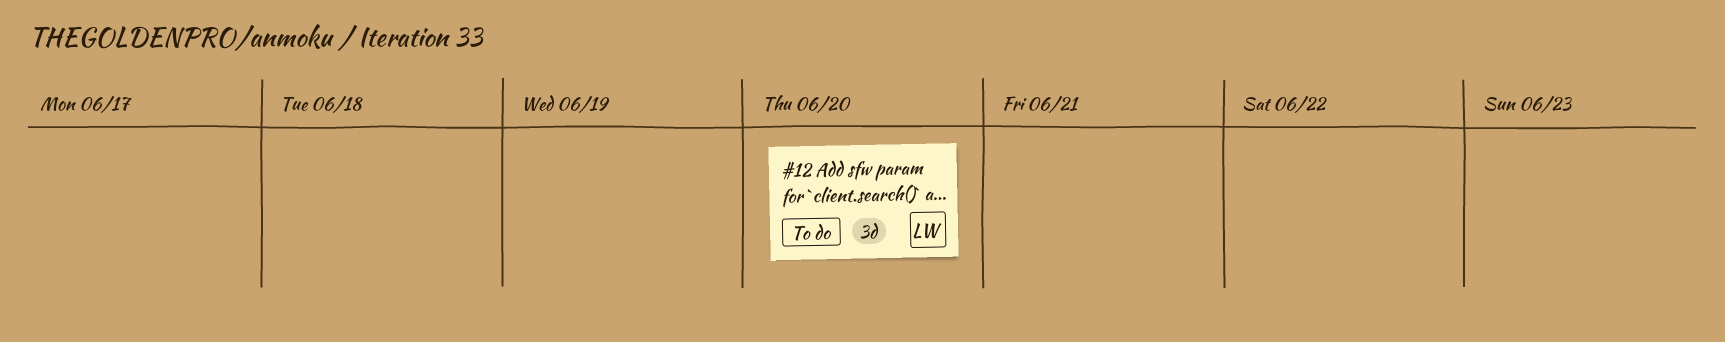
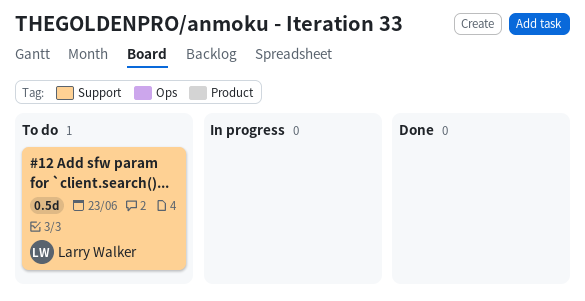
#12, estimate: 3d -> 0.5d
#12, due: Jun 20 -> Jun 23

